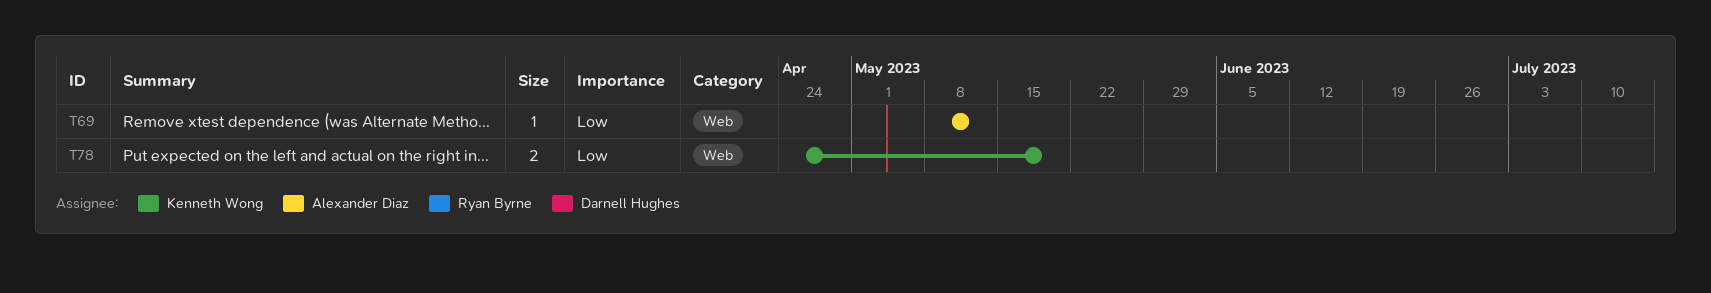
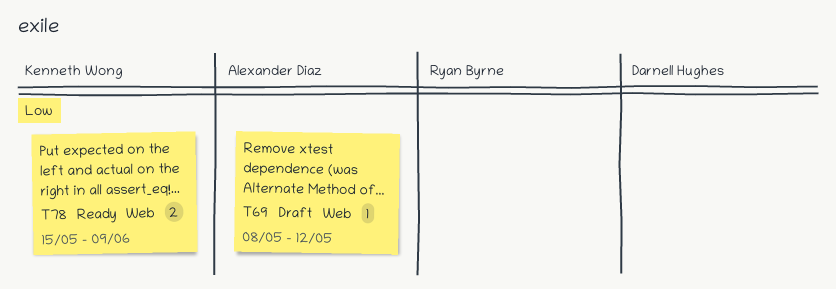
T78, start: Apr 24 -> May 15
T78, due: May 19 -> Jun 9

